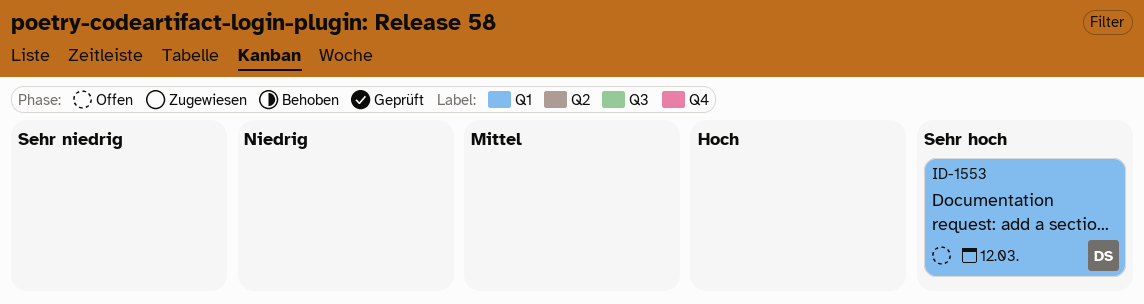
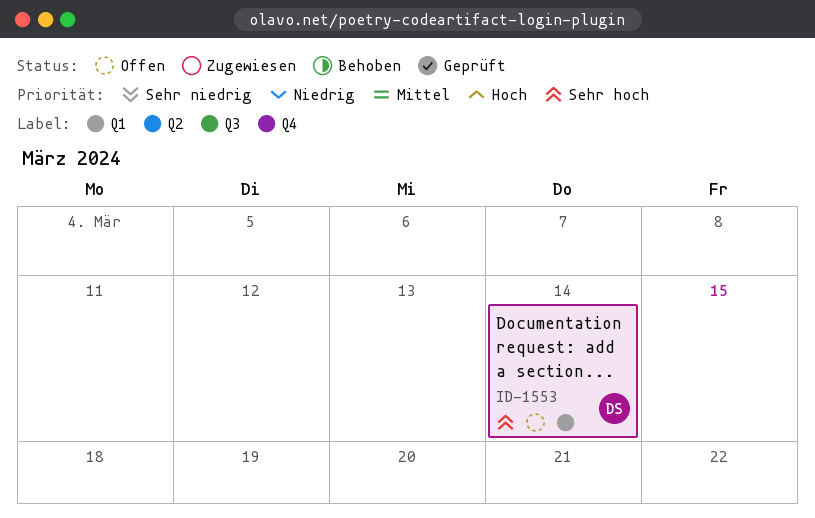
ID-1553, due: Mar 12 -> Mar 14

